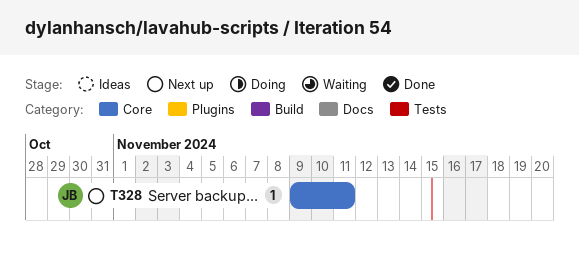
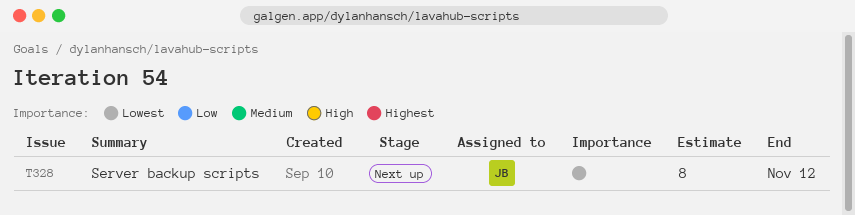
T328, estimate: 1 -> 8
T328, due: Nov 11 -> Nov 12

